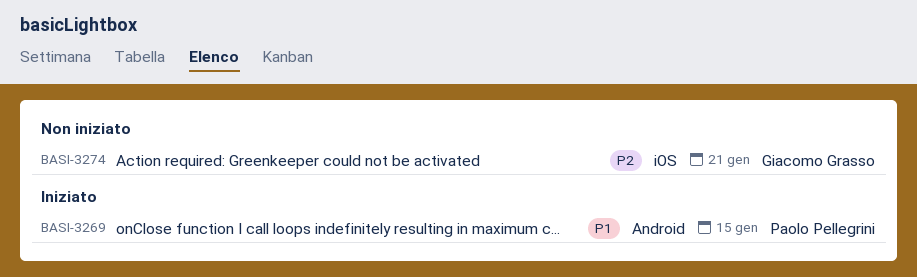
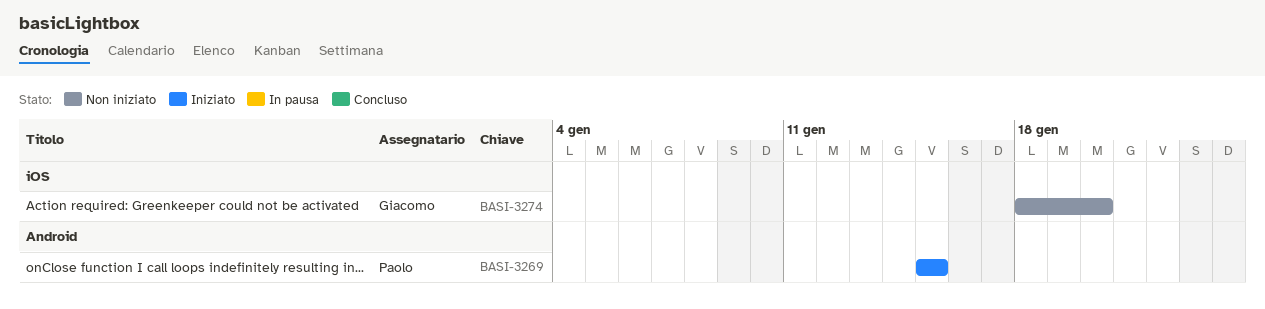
BASI-3274, due: Jan 21 -> Jan 20

